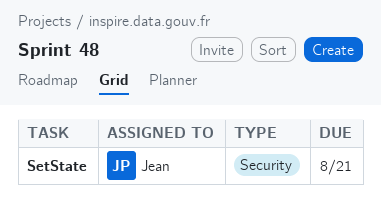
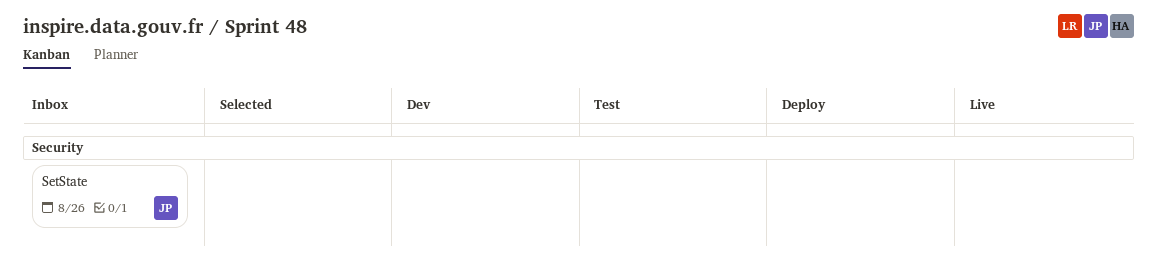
SetState, due: Aug 21 -> Aug 26

